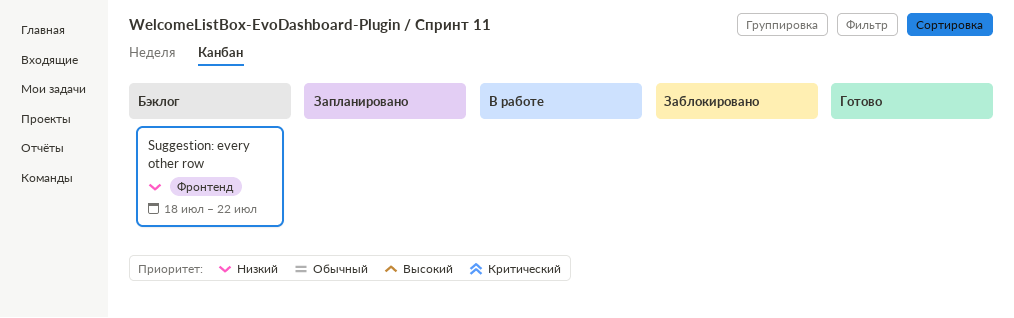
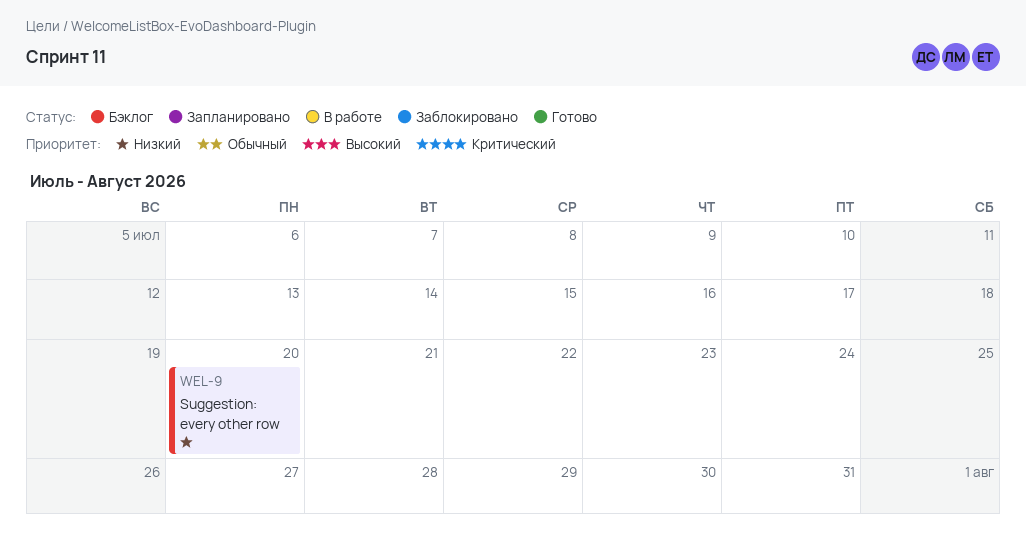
Suggestion: every other row, due: Jul 22 -> Jul 20

